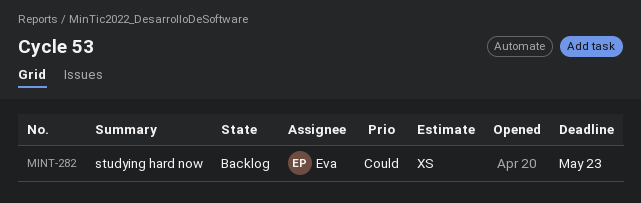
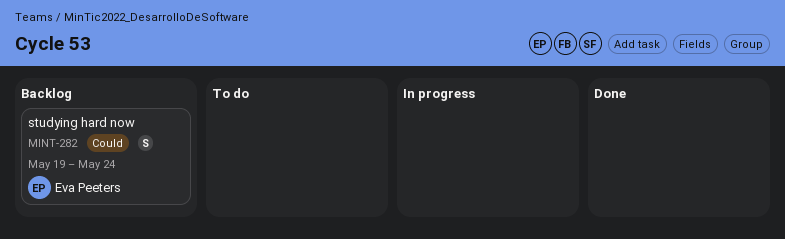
MINT-282, estimate: XS -> S
MINT-282, due: May 23 -> May 24

